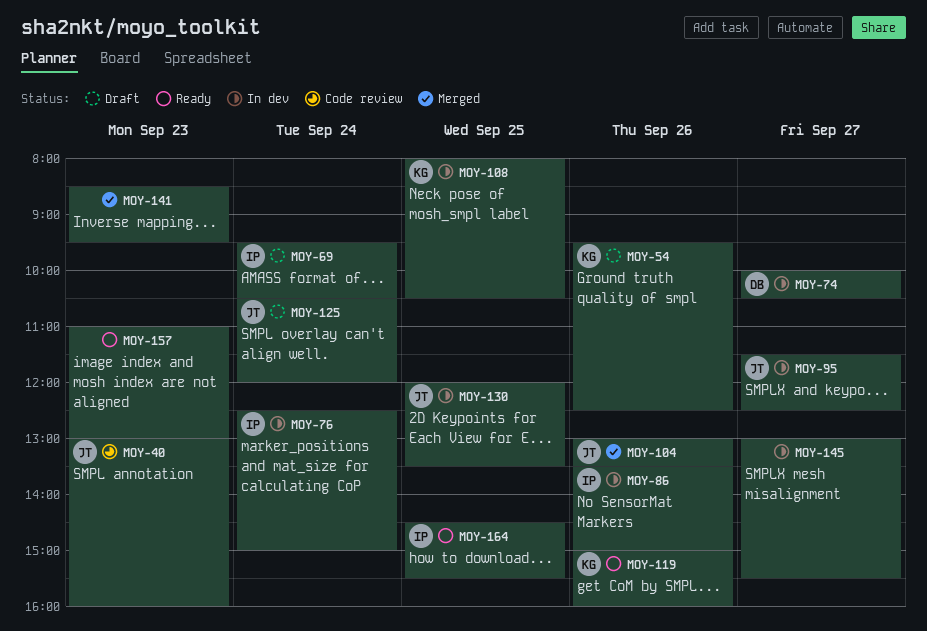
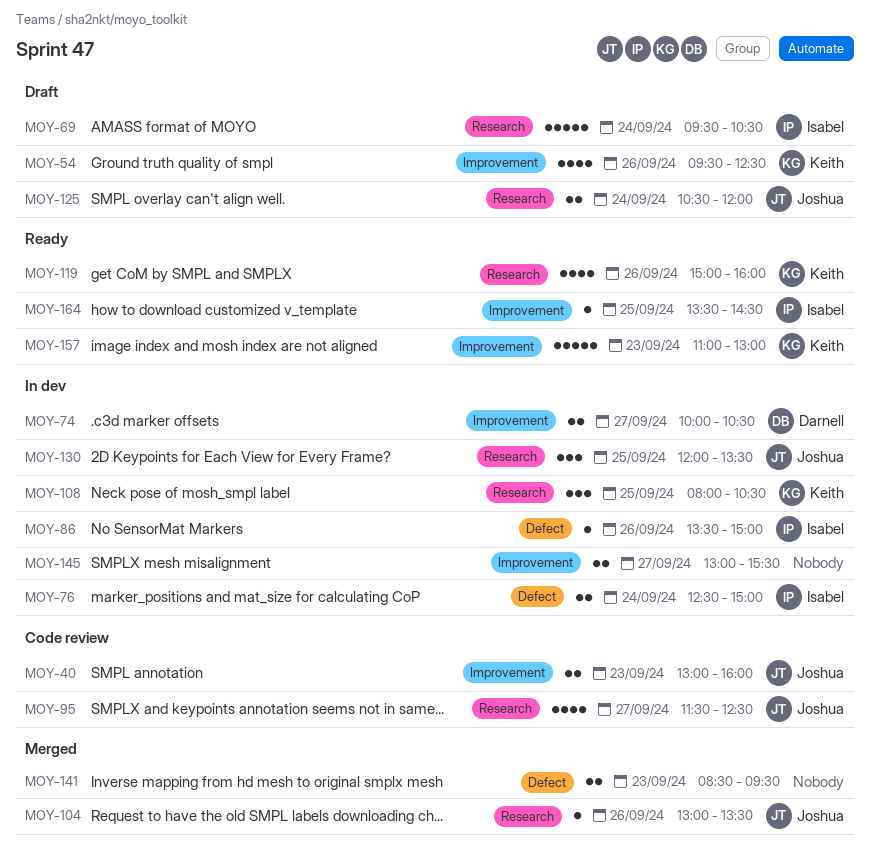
MOY-95, status: In dev -> Code review
MOY-157, owner: none -> Keith
MOY-164, begins: 14:30 -> 13:30
MOY-164, ends: 15:30 -> 14:30

